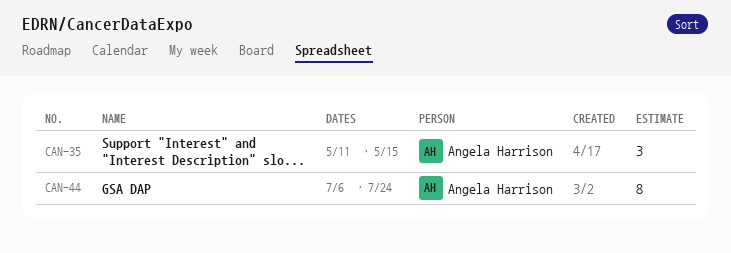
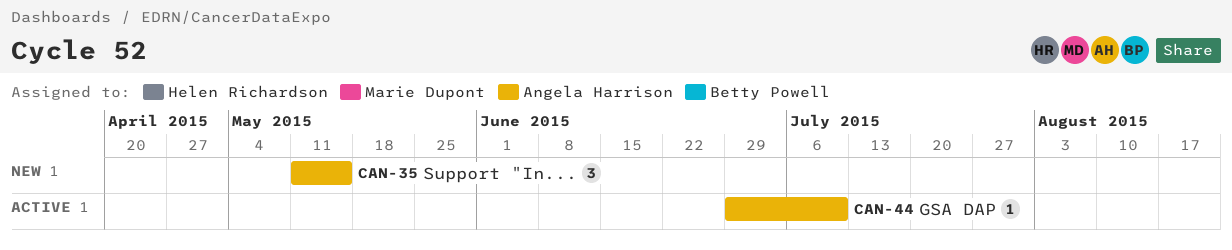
CAN-44, estimate: 8 -> 1
CAN-44, start: Jul 6 -> Jun 29
CAN-44, due: Jul 24 -> Jul 10

